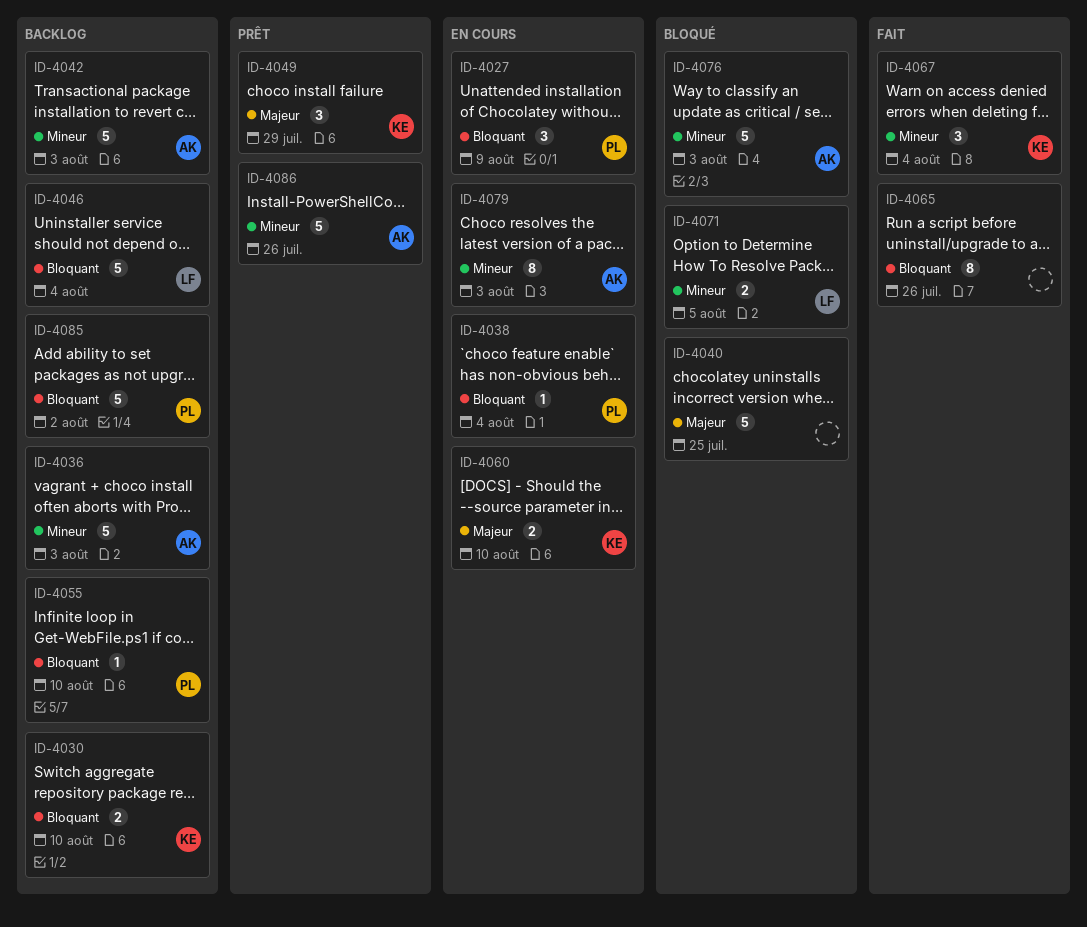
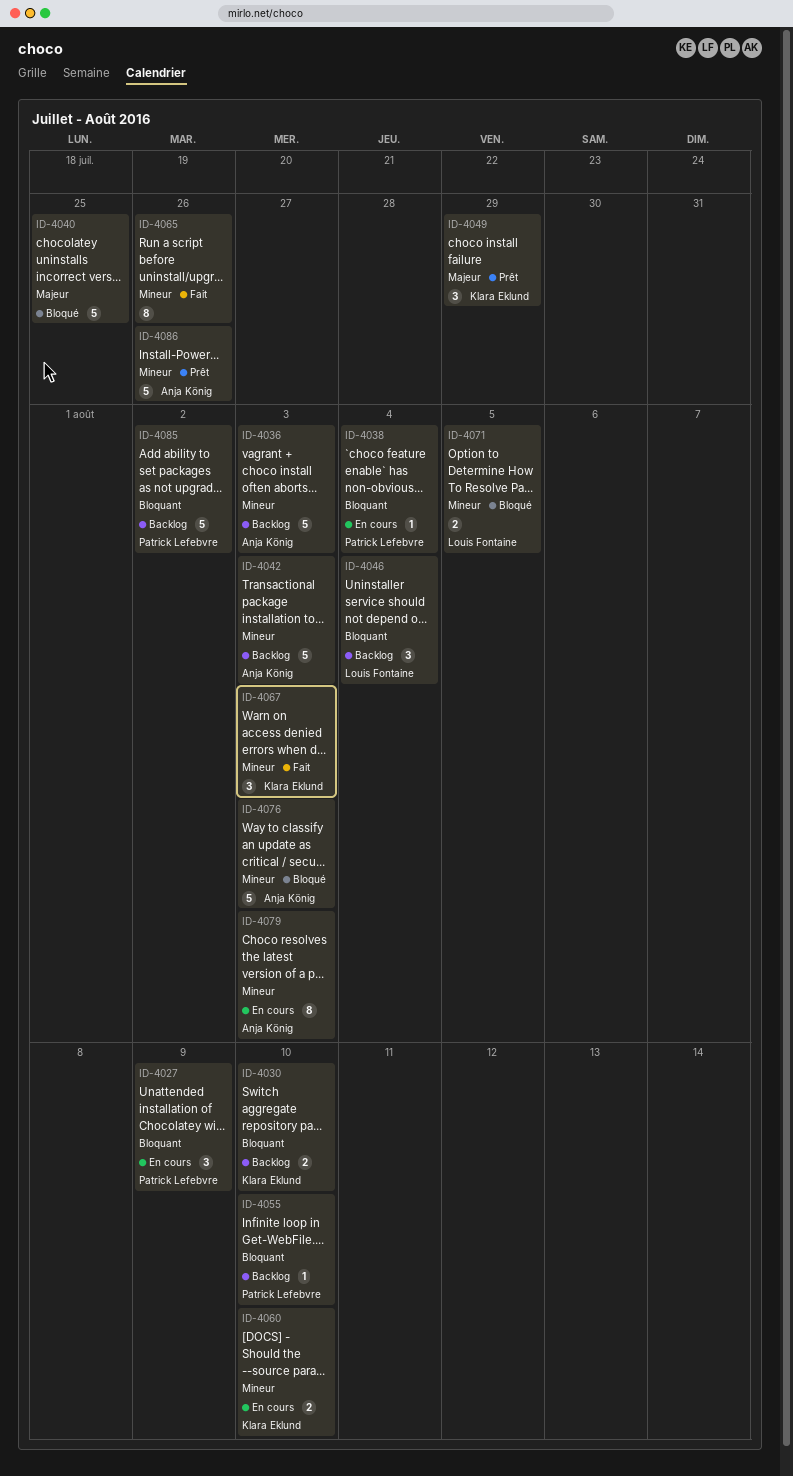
ID-4046, estimate: 5 -> 3
ID-4060, priority: Majeur -> Mineur
ID-4065, priority: Bloquant -> Mineur
ID-4067, due: Aug 4 -> Aug 3

